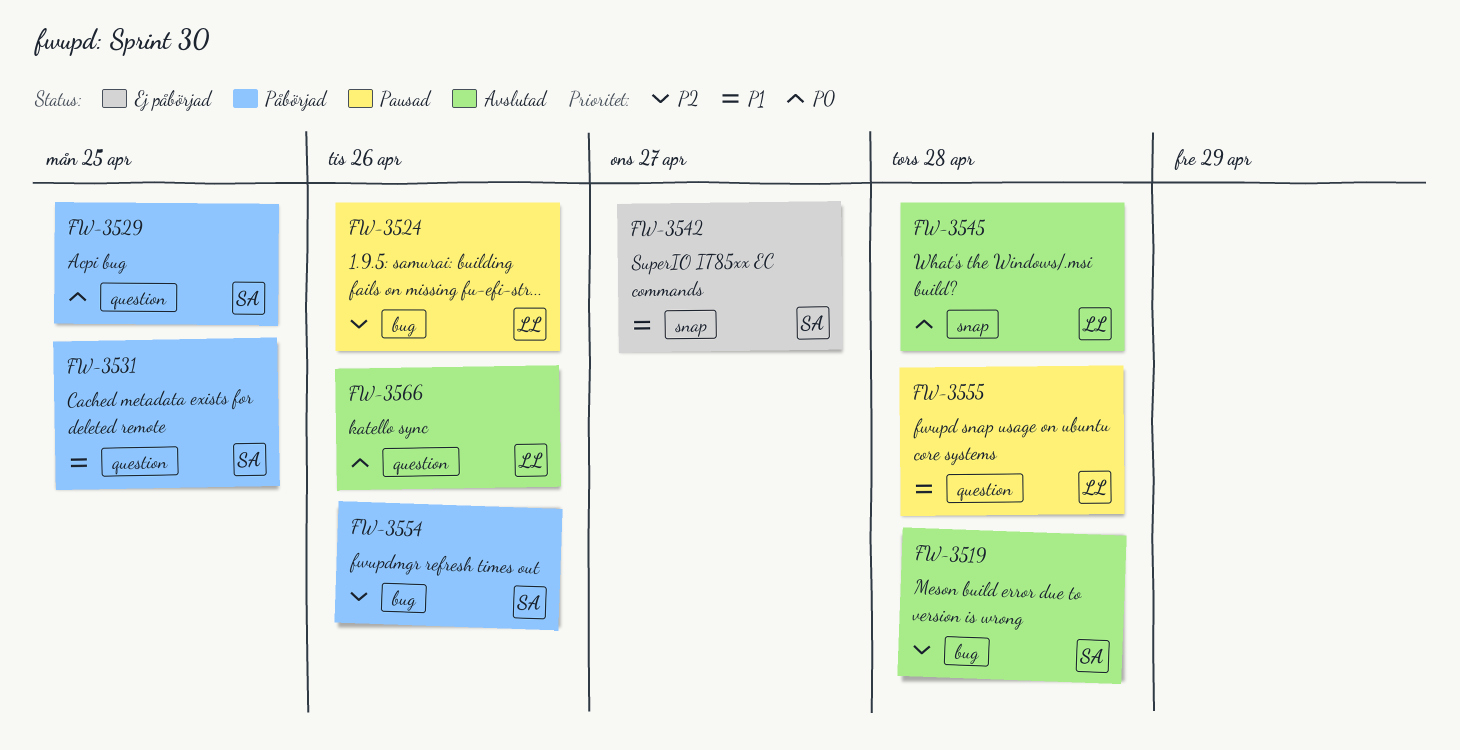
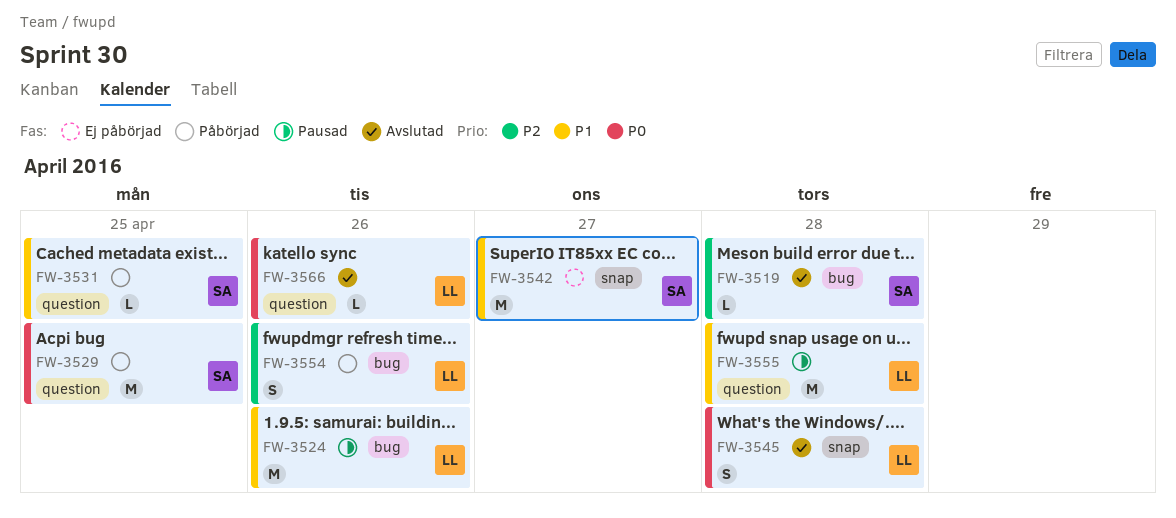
FW-3524, priority: P2 -> P1
FW-3554, owner: SA -> LL

